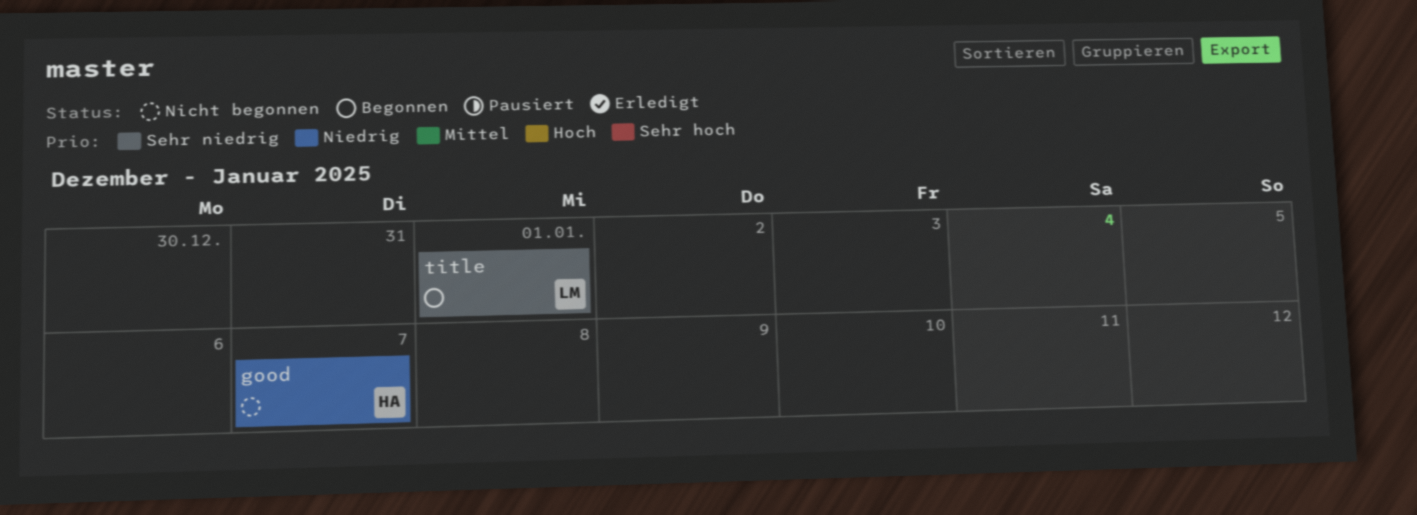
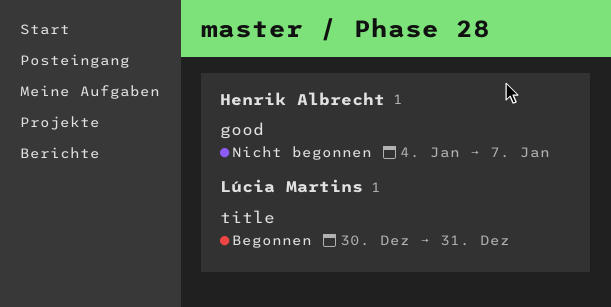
title, due: Jan 1 -> Dec 31

